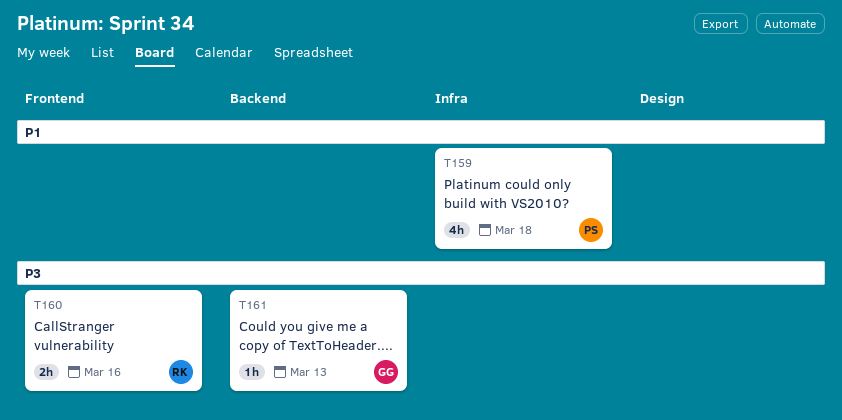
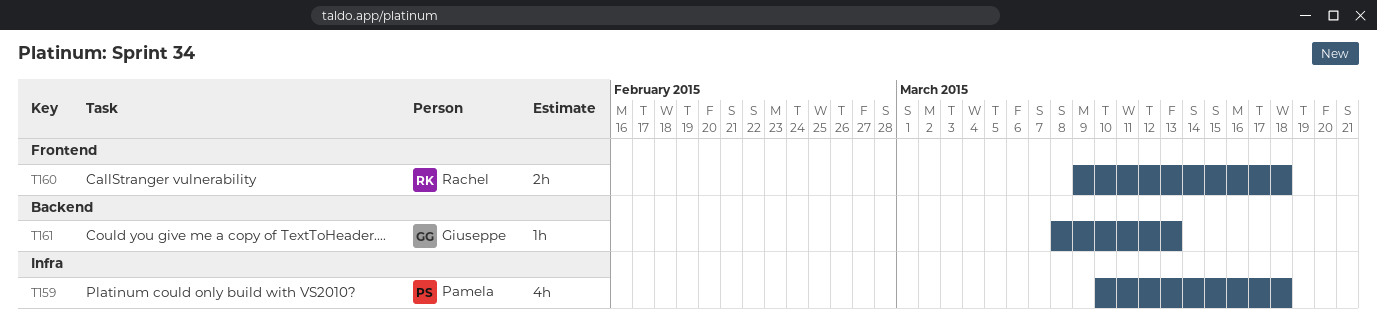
T160, due: Mar 16 -> Mar 18

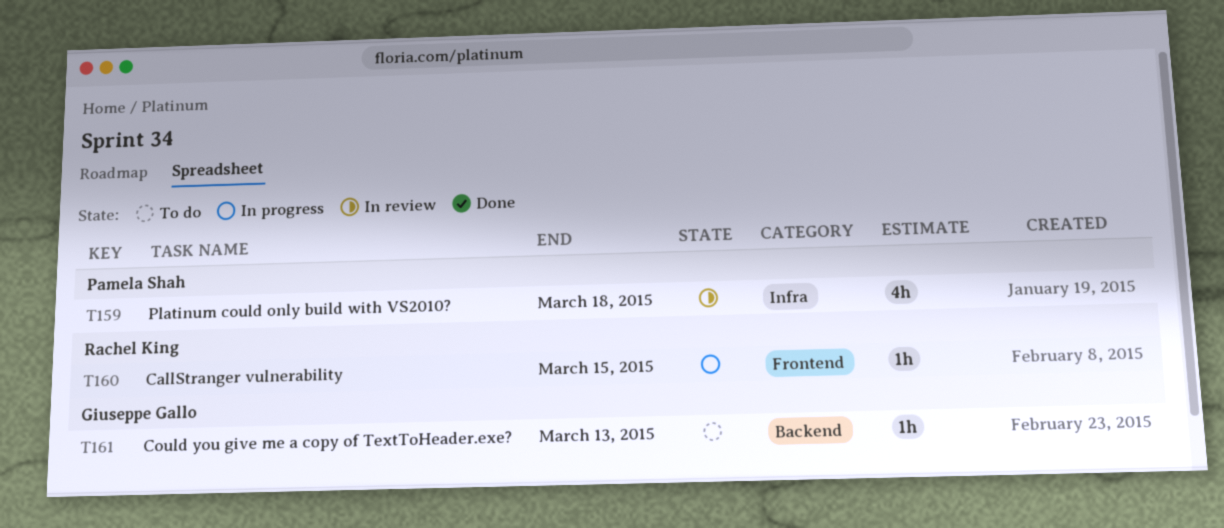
T160, estimate: 2h -> 1h
T160, due: Mar 18 -> Mar 15

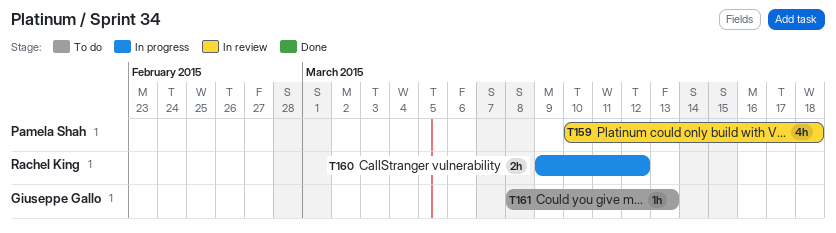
T160, estimate: 1h -> 2h
T160, due: Mar 15 -> Mar 12

